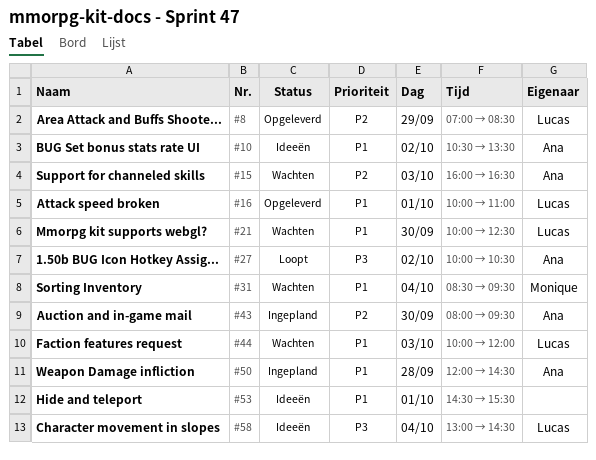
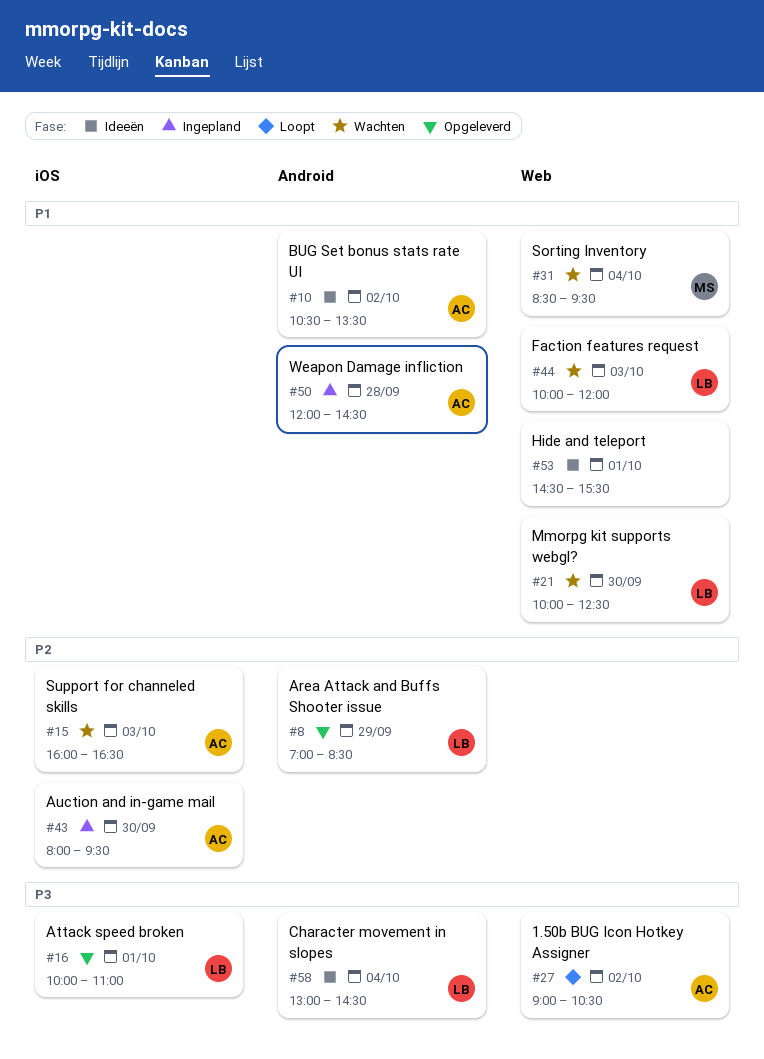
#16, priority: P1 -> P3
#27, begins: 10:00 -> 09:00

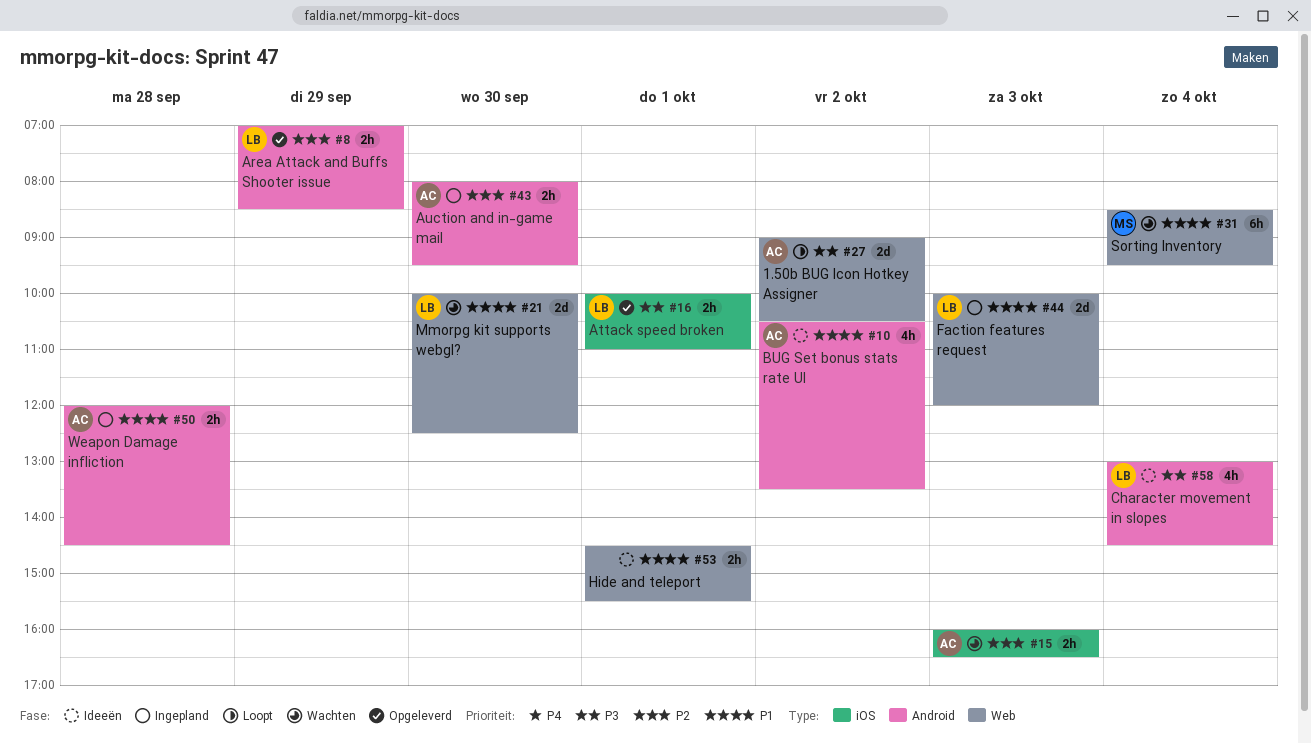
#43, label: iOS -> Android
#44, status: Wachten -> Ingepland

